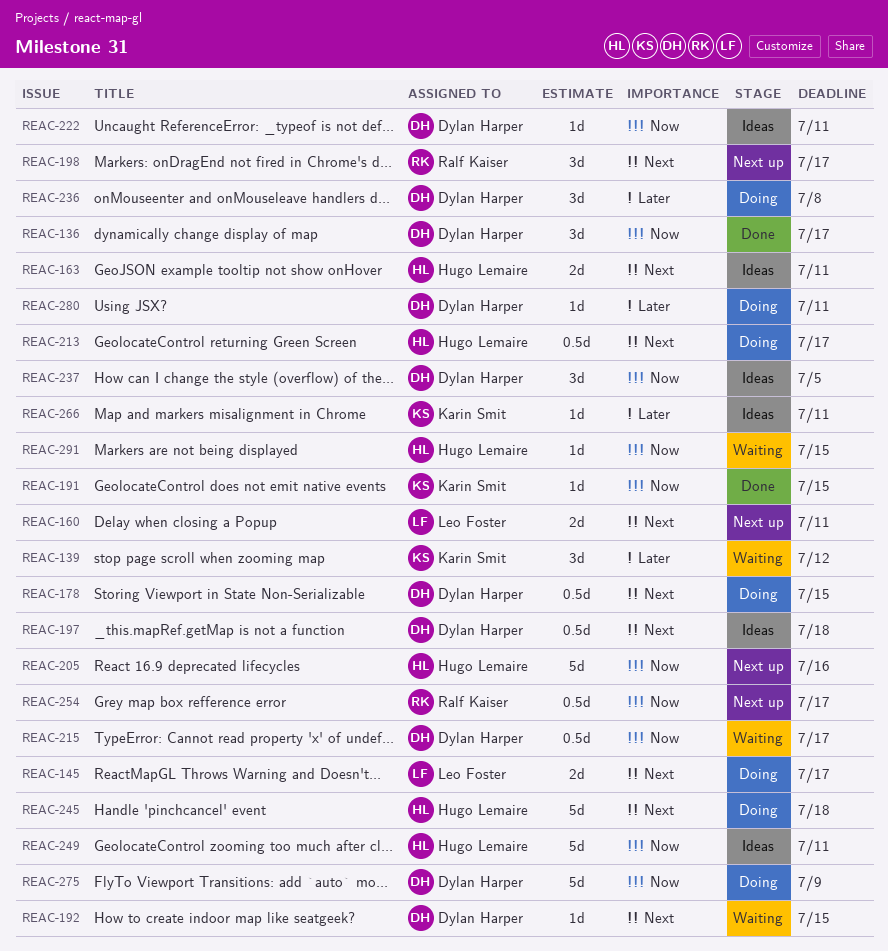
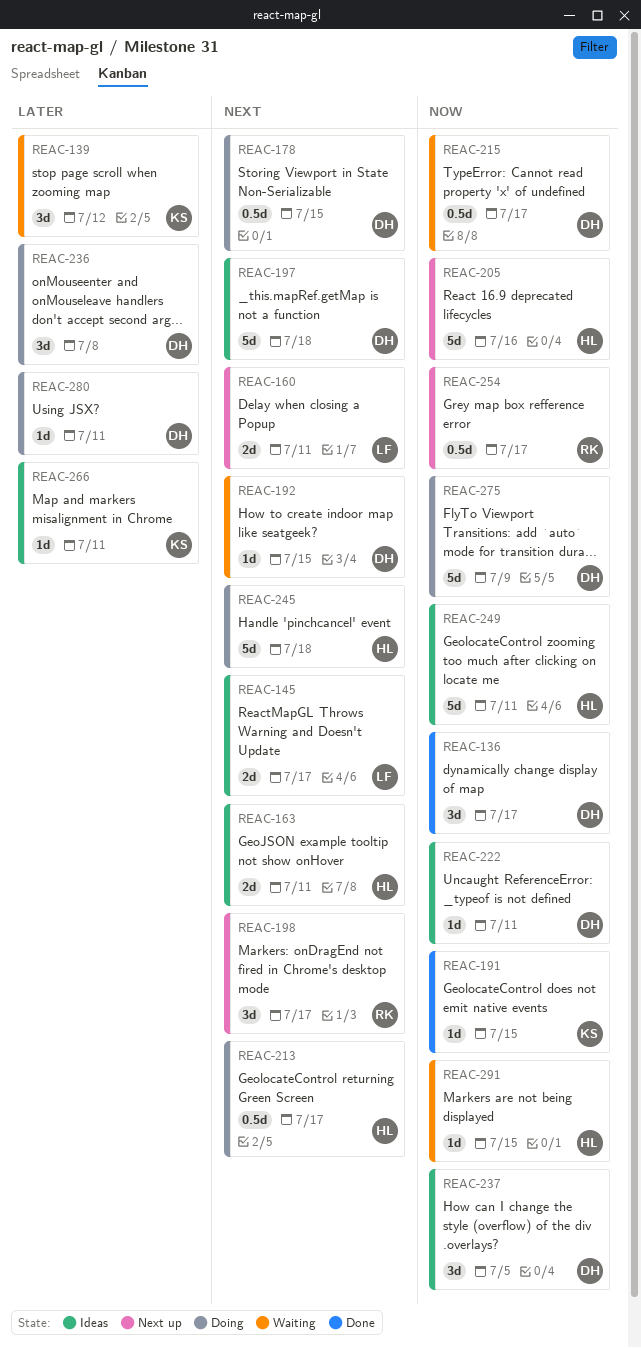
REAC-145, status: Doing -> Ideas
REAC-197, estimate: 0.5d -> 5d

